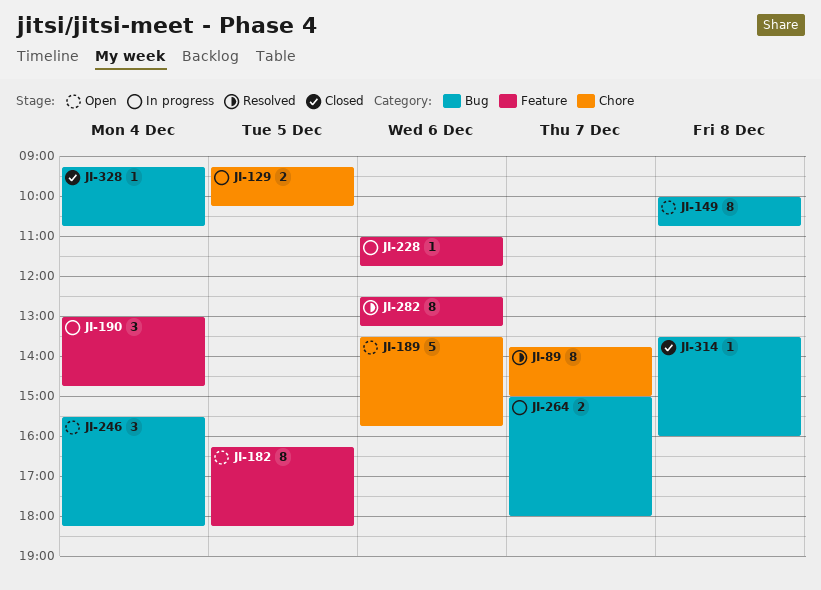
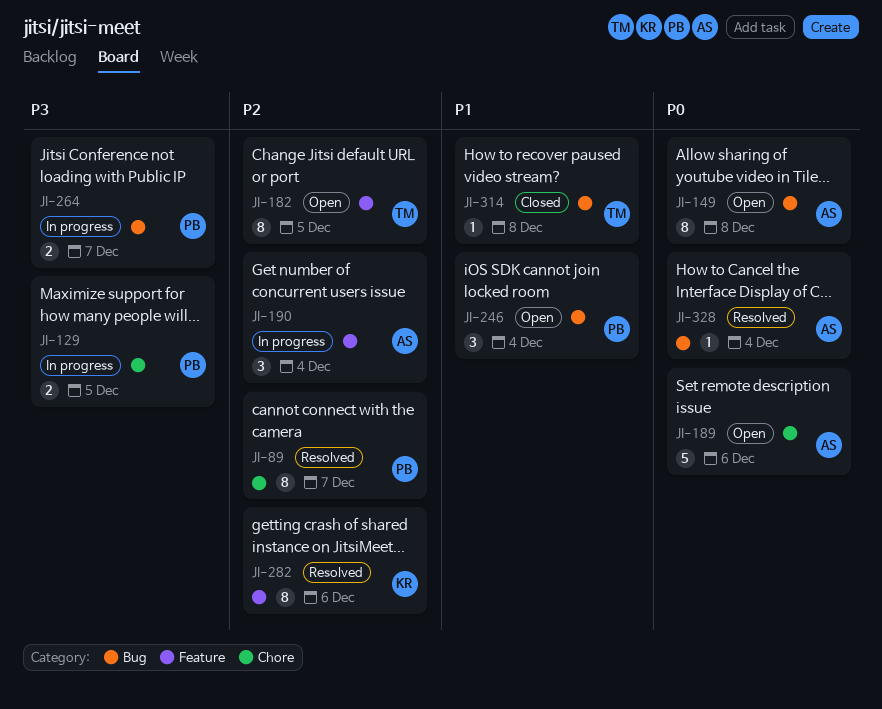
JI-228: present -> none
JI-328, status: Closed -> Resolved

